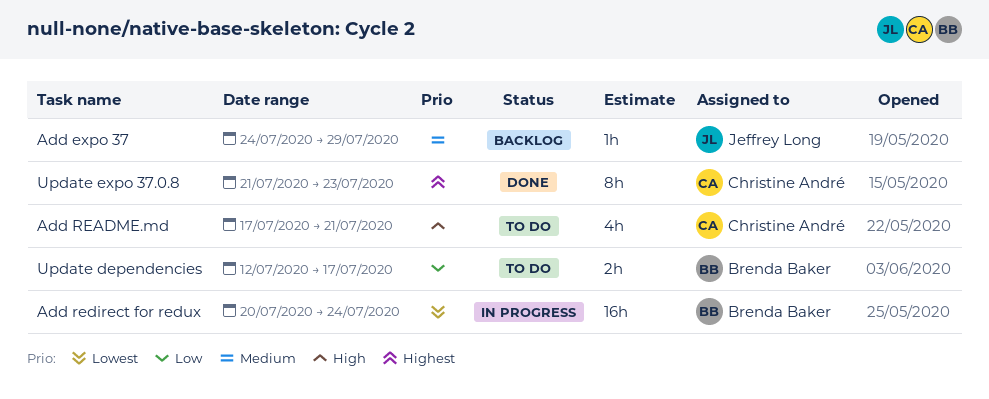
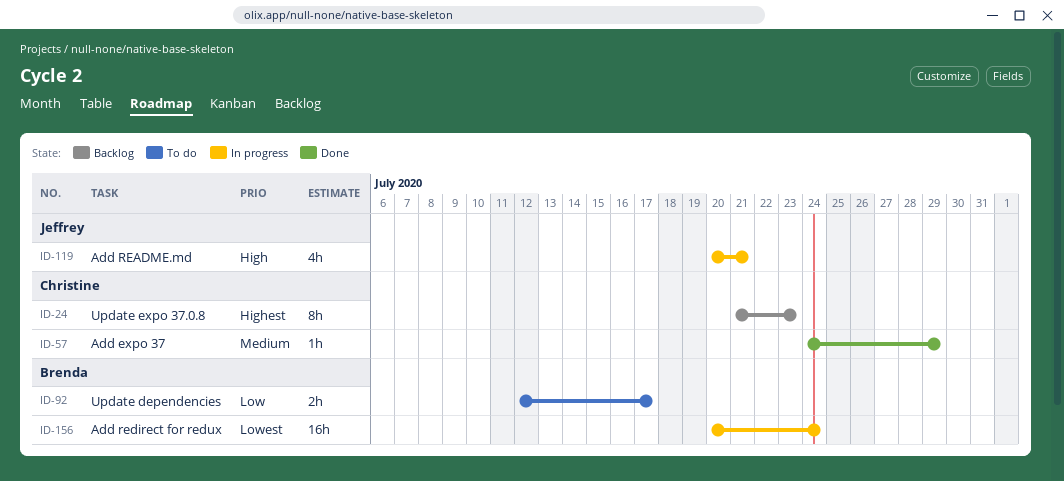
Add expo 37, status: Backlog -> Done
Add expo 37, owner: Jeffrey Long -> Christine André
Add README.md, status: To do -> In progress
Add README.md, owner: Christine André -> Jeffrey Long
Add README.md, start: Jul 17 -> Jul 20
Update expo 37.0.8, status: Done -> Backlog

